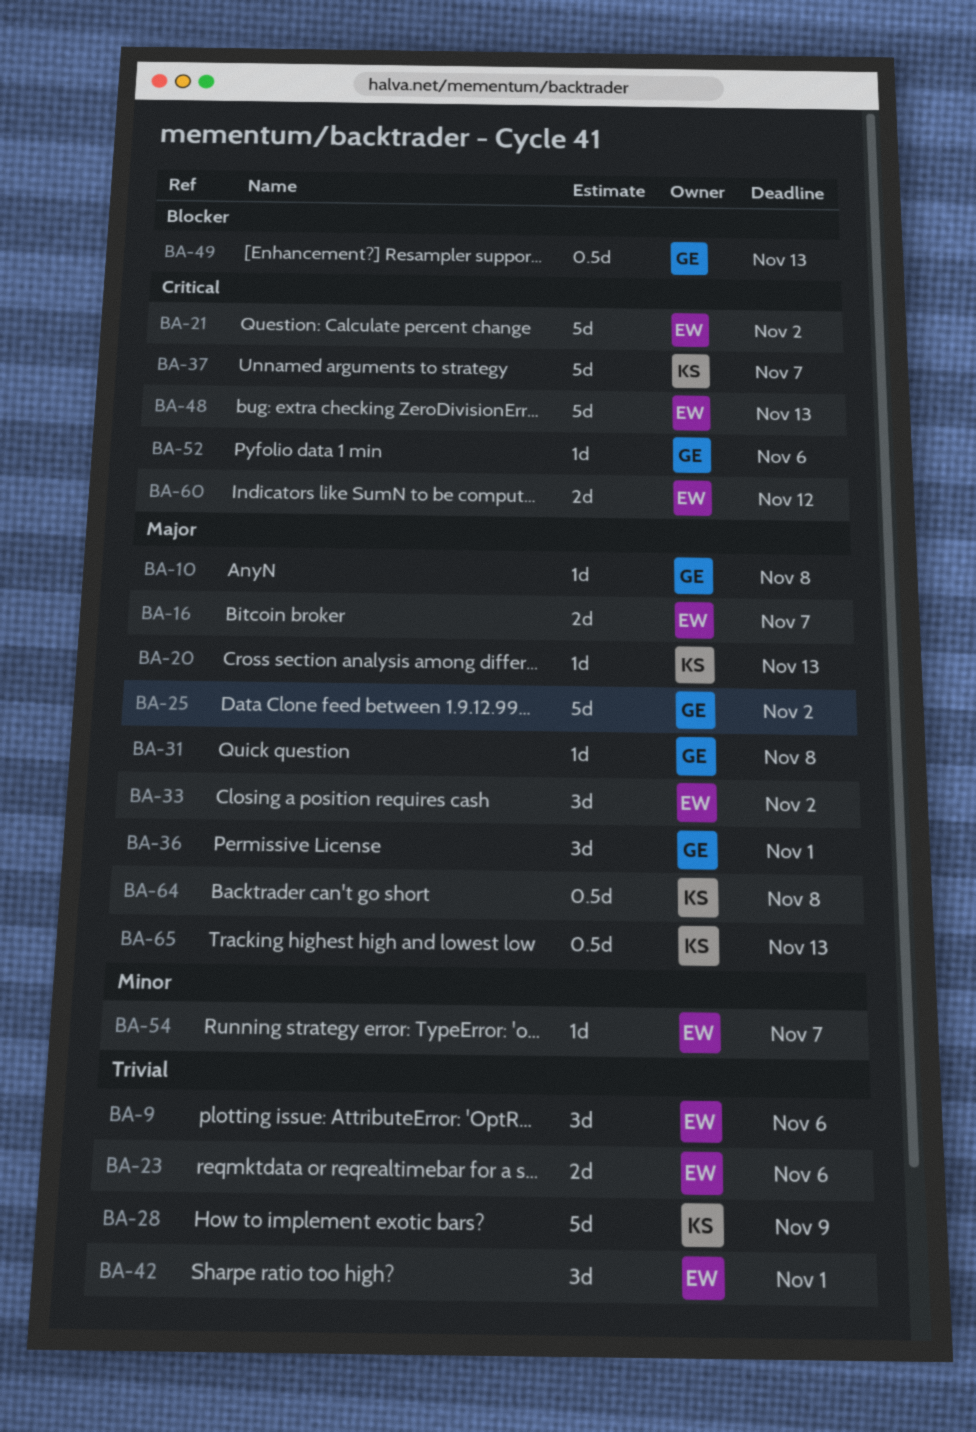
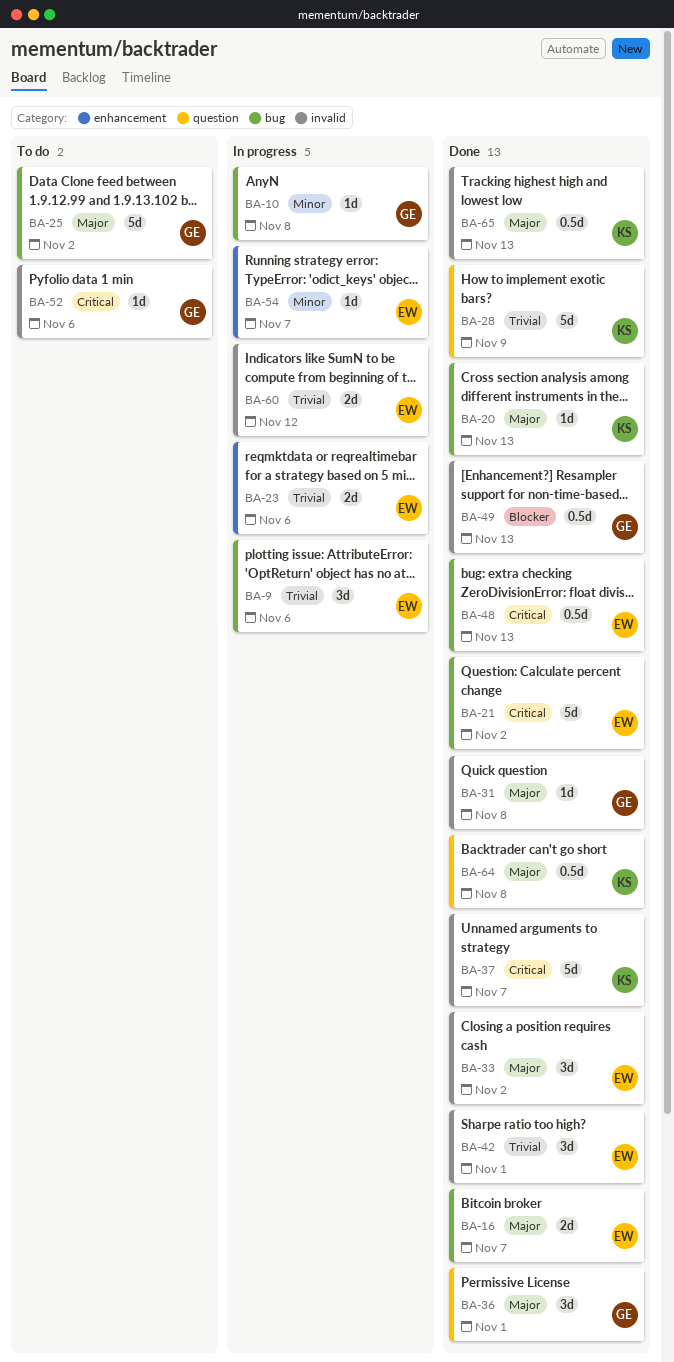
BA-10, priority: Major -> Minor
BA-48, estimate: 5d -> 0.5d
BA-60, priority: Critical -> Trivial

